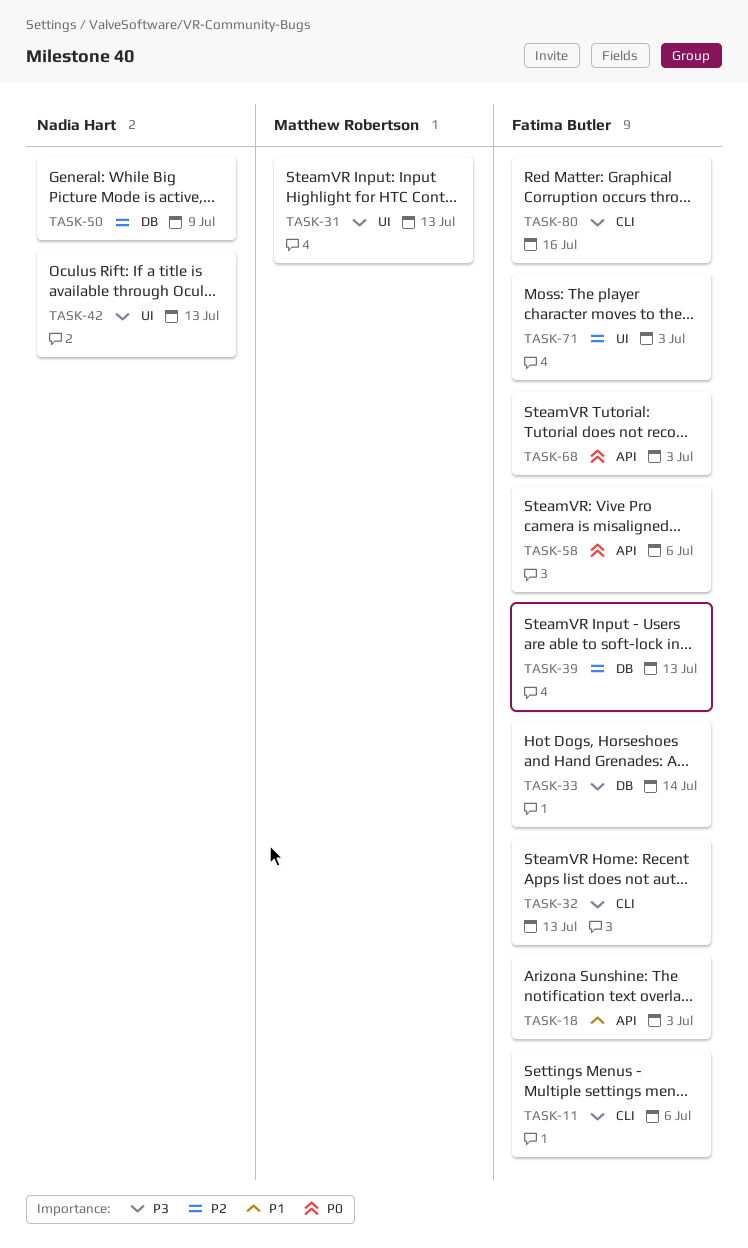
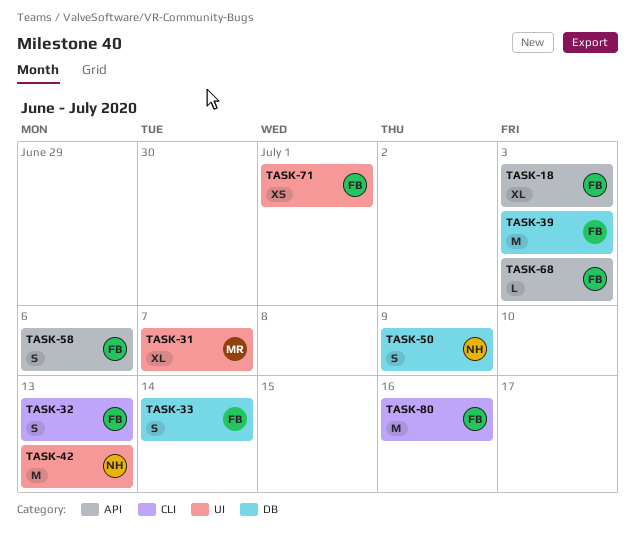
TASK-11: present -> none
TASK-31, due: Jul 13 -> Jul 7
TASK-39, due: Jul 13 -> Jul 3
TASK-71, due: Jul 3 -> Jul 1

